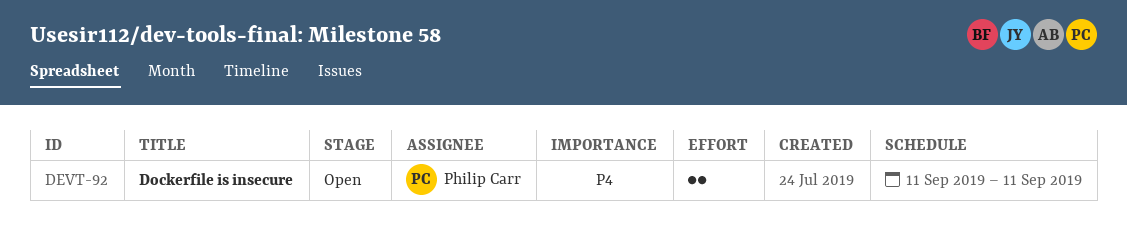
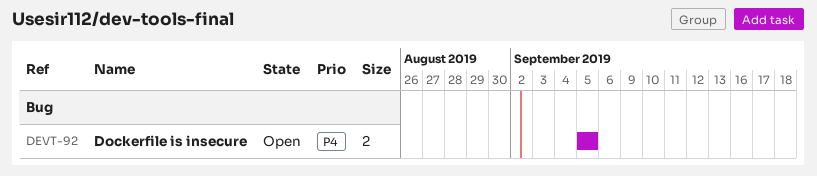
DEVT-92, start: Sep 11 -> Sep 5
DEVT-92, due: Sep 11 -> Sep 5

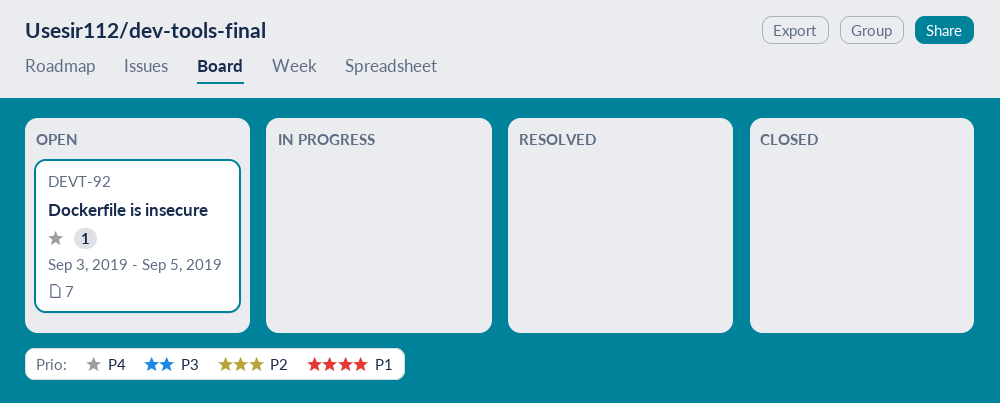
DEVT-92, estimate: 2 -> 1
DEVT-92, start: Sep 5 -> Sep 3

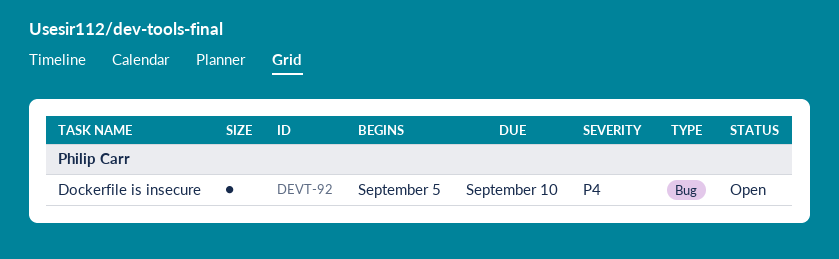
DEVT-92, start: Sep 3 -> Sep 5
DEVT-92, due: Sep 5 -> Sep 10

